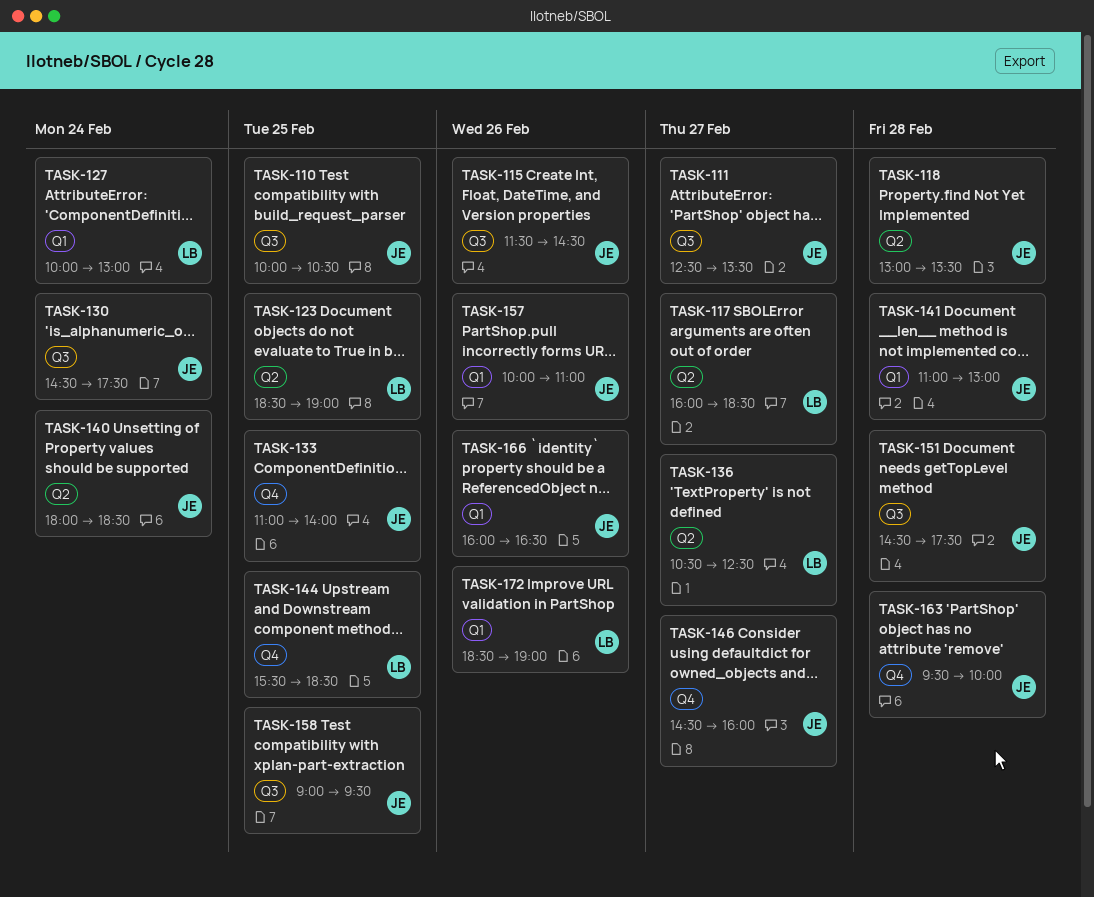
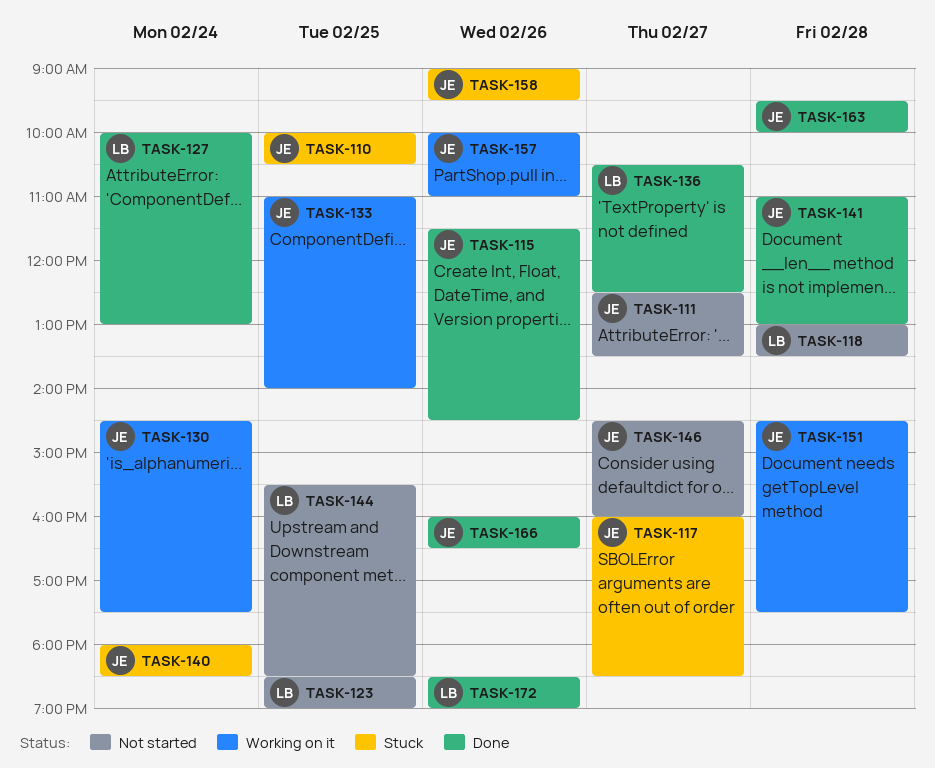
TASK-117, owner: LB -> JE
TASK-118, owner: JE -> LB
TASK-158, day: Feb 25 -> Feb 26

